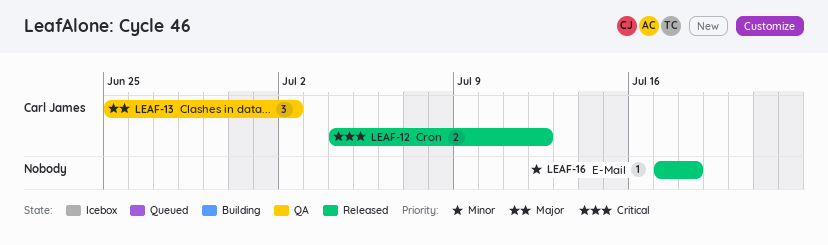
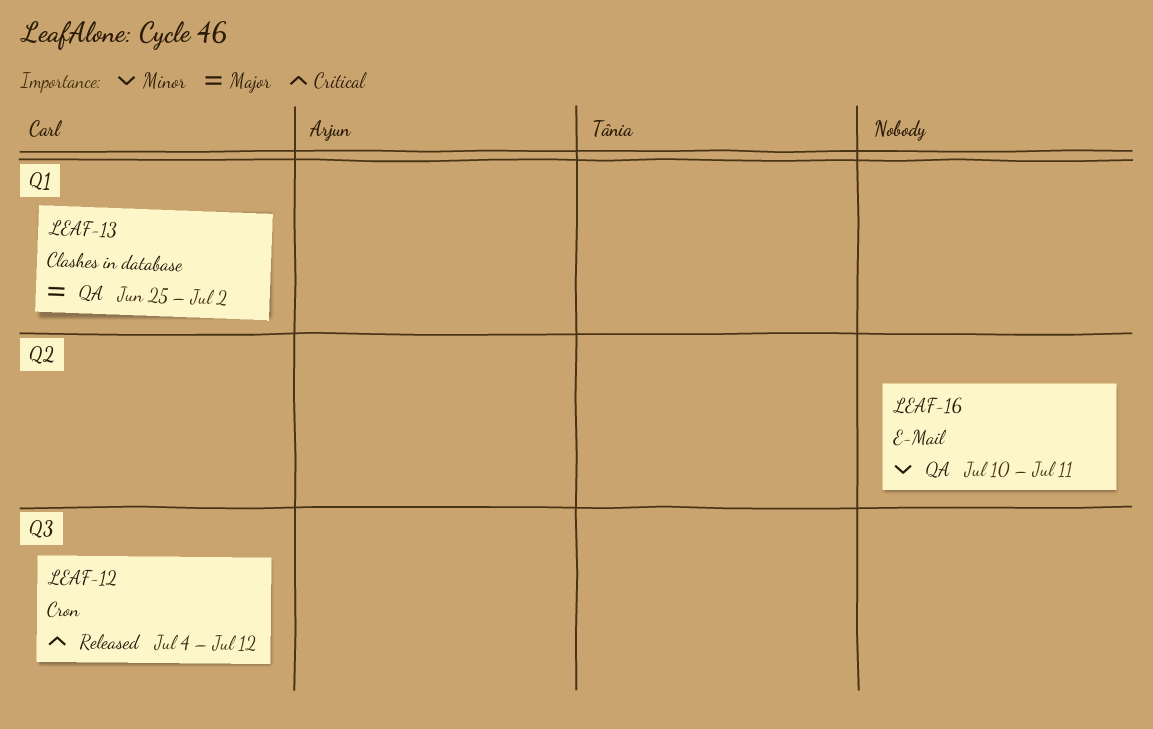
LEAF-16, status: Released -> QA
LEAF-16, start: Jul 17 -> Jul 10
LEAF-16, due: Jul 18 -> Jul 11

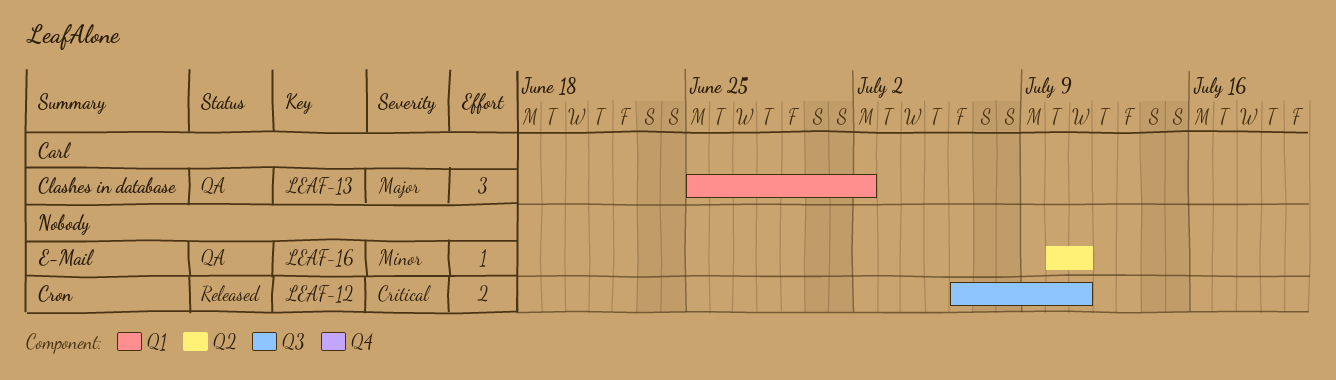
LEAF-12, owner: Carl -> none
LEAF-12, start: Jul 4 -> Jul 6
LEAF-12, due: Jul 12 -> Jul 11

